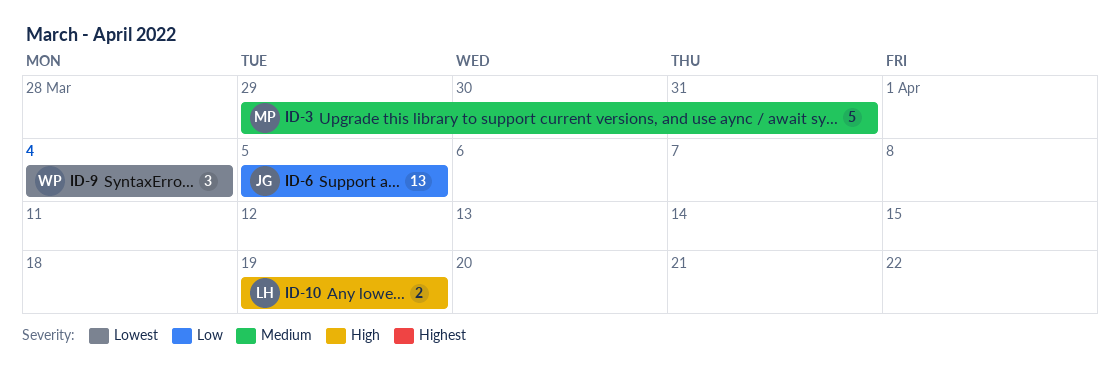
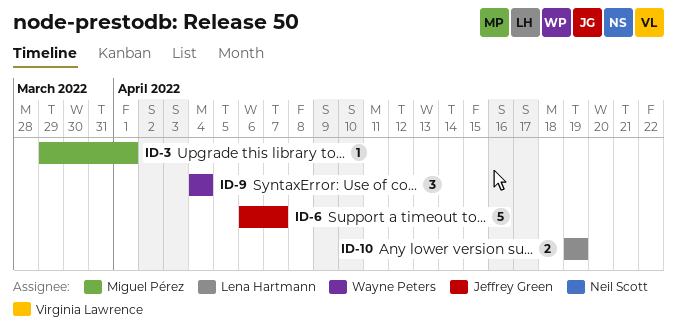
ID-3, estimate: 5 -> 1
ID-3, due: Mar 31 -> Apr 1
ID-6, estimate: 13 -> 5
ID-6, start: Apr 5 -> Apr 6
ID-6, due: Apr 5 -> Apr 7

